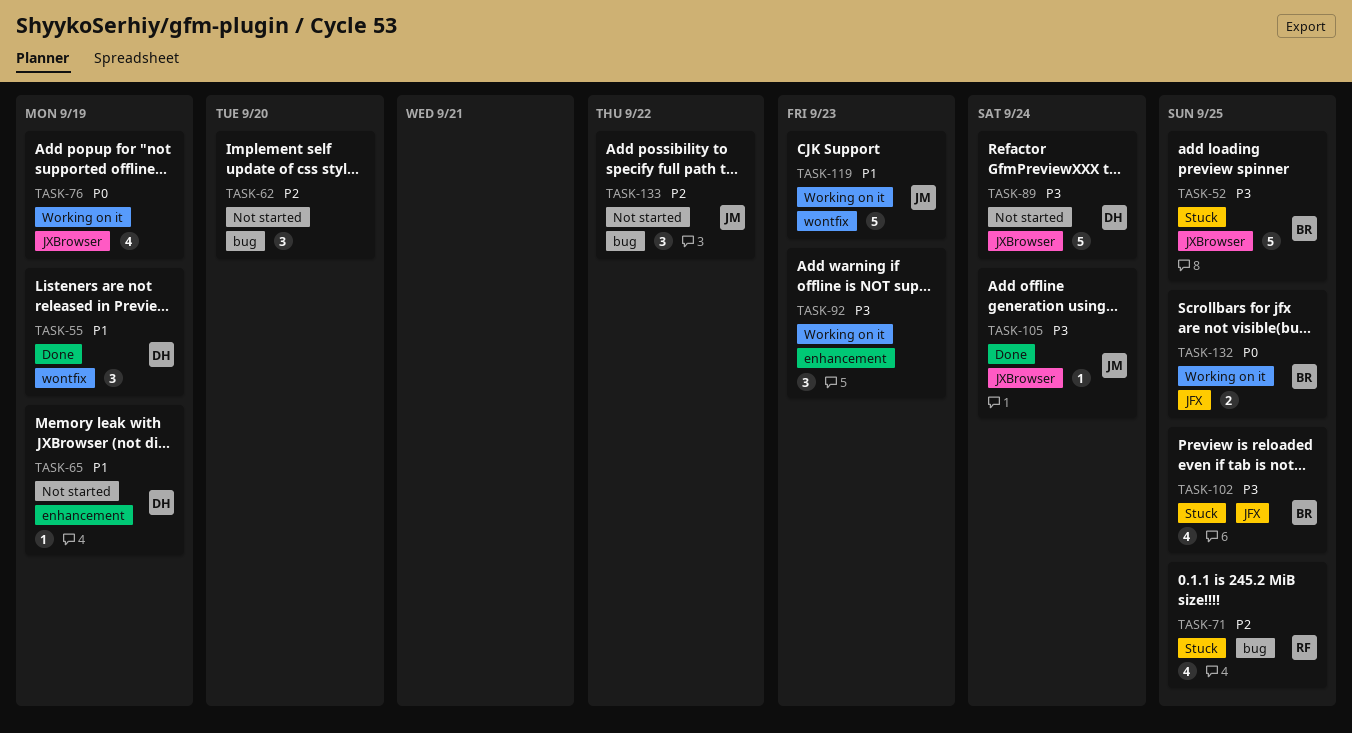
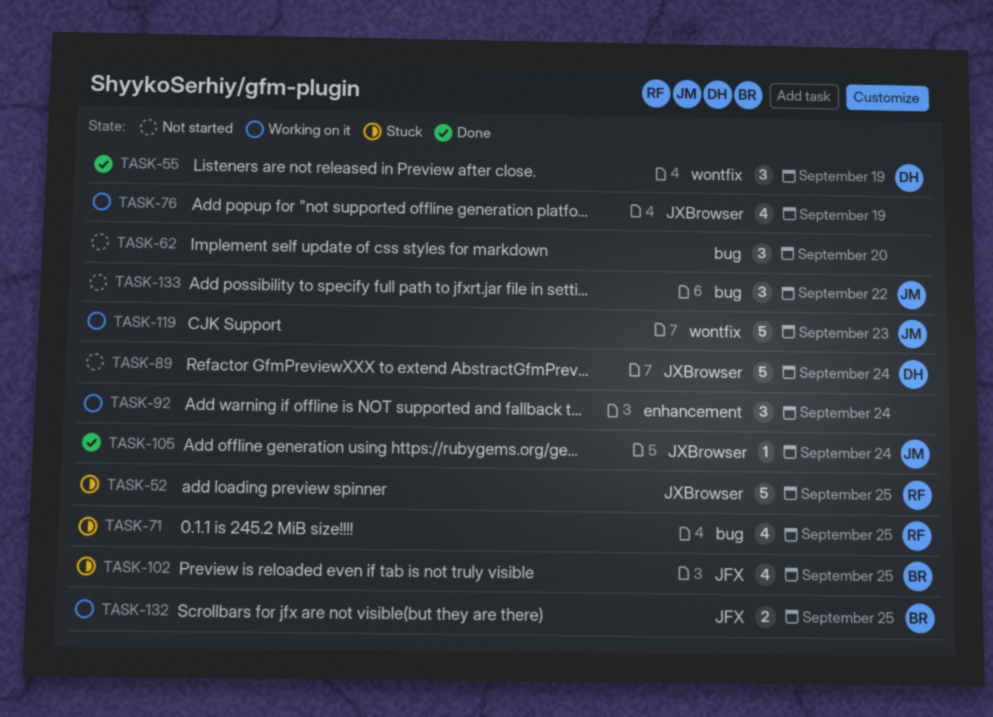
TASK-52, owner: BR -> RF
TASK-65: present -> none
TASK-92, due: Sep 23 -> Sep 24

